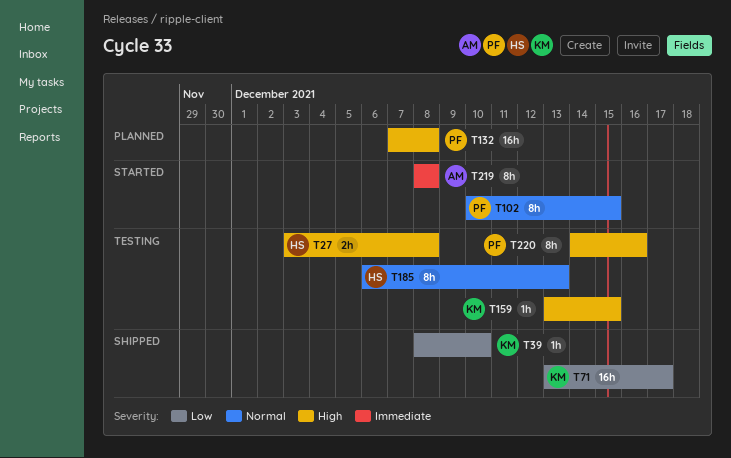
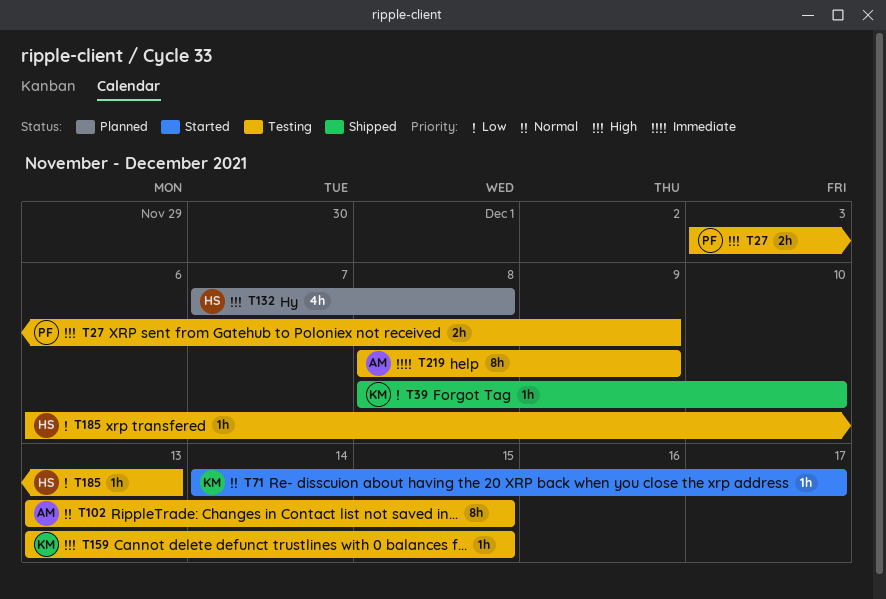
T27, owner: HS -> PF
T27, due: Dec 8 -> Dec 9
T71, status: Shipped -> Started
T71, priority: Low -> Normal
T71, estimate: 16h -> 1h
T71, start: Dec 13 -> Dec 14
T102, status: Started -> Testing
T102, owner: PF -> AM
T102, start: Dec 10 -> Dec 13
T132, owner: PF -> HS
T132, estimate: 16h -> 4h
T185, priority: Normal -> Low
T185, estimate: 8h -> 1h
T219, status: Started -> Testing
T219, due: Dec 8 -> Dec 9
T220: present -> none

